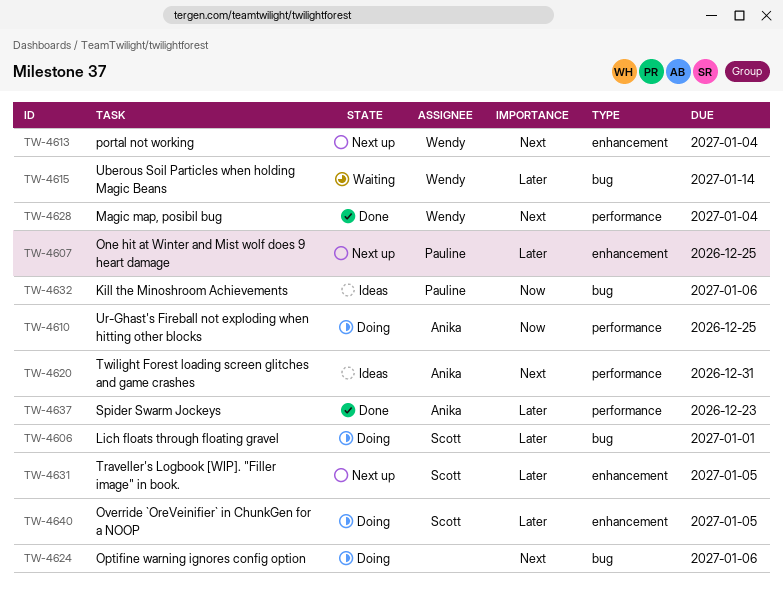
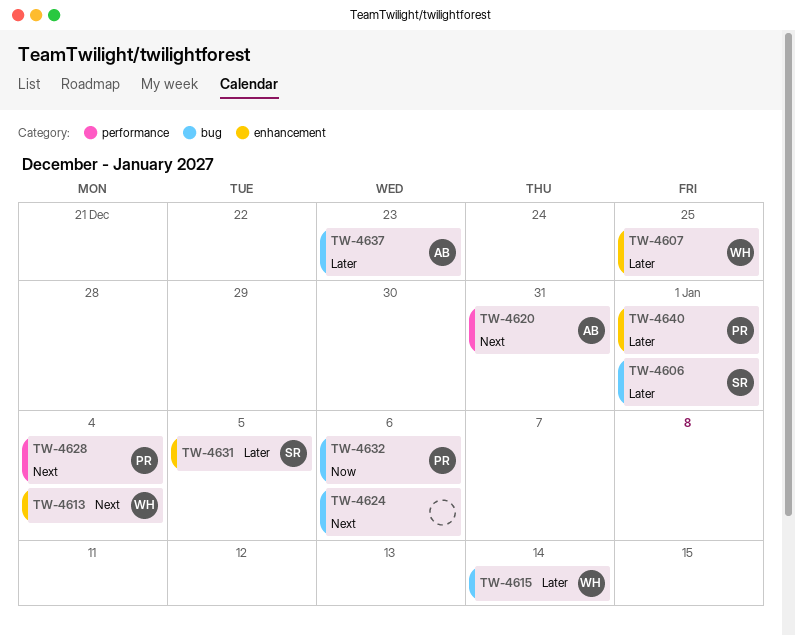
TW-4607, owner: Pauline -> Wendy
TW-4610: present -> none
TW-4628, owner: Wendy -> Pauline
TW-4637, label: performance -> bug
TW-4640, owner: Scott -> Pauline
TW-4640, due: Jan 5 -> Jan 1

